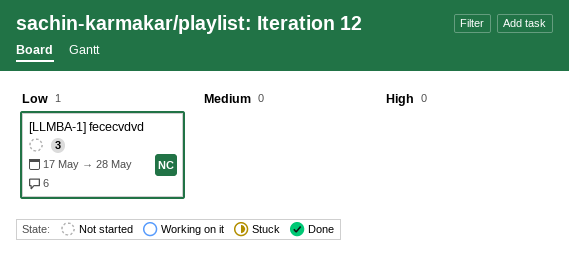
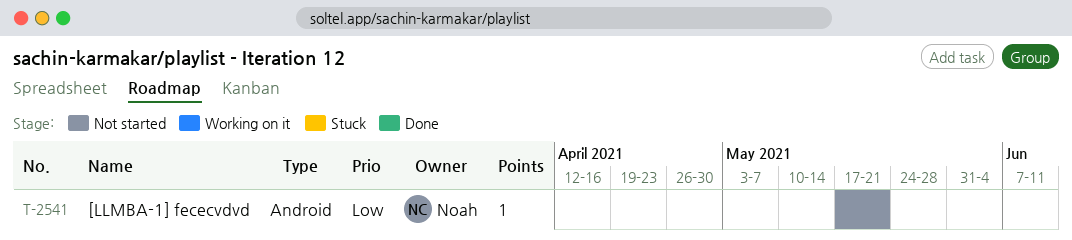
[LLMBA-1] fececvdvd, estimate: 3 -> 1
[LLMBA-1] fececvdvd, due: May 28 -> May 21

